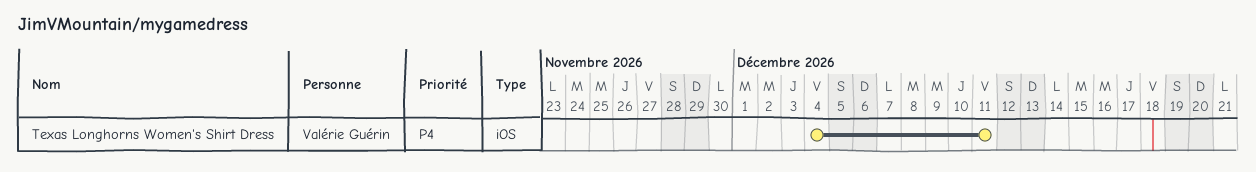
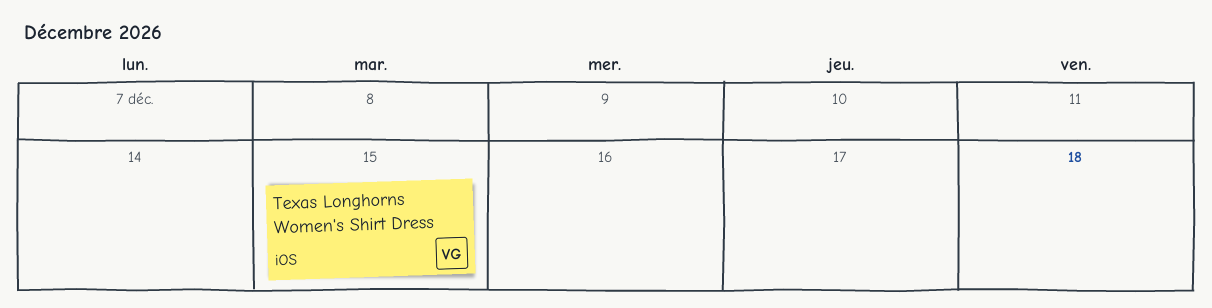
Texas Longhorns Women's Shirt Dress, due: Dec 11 -> Dec 15

